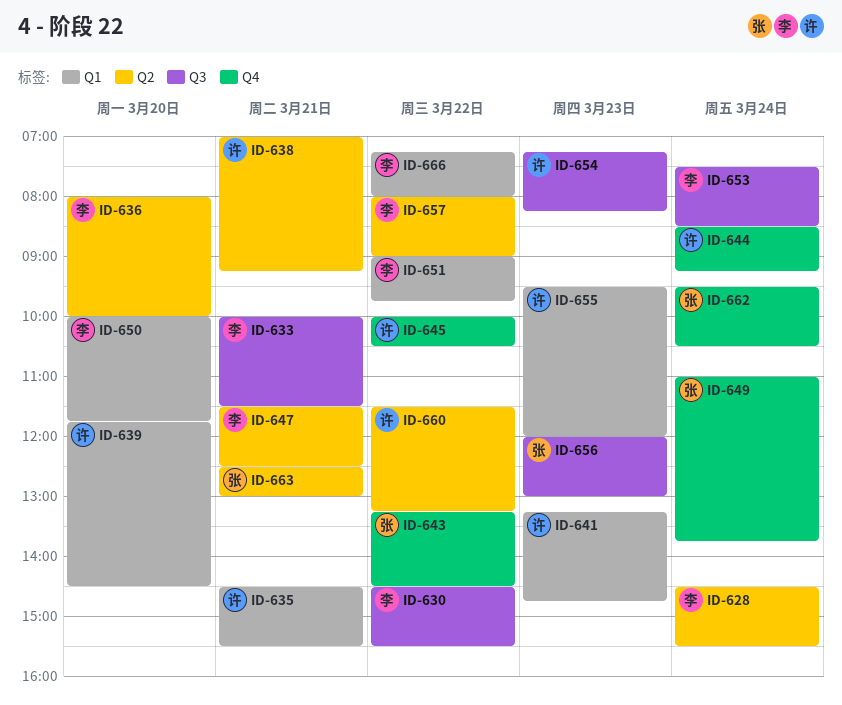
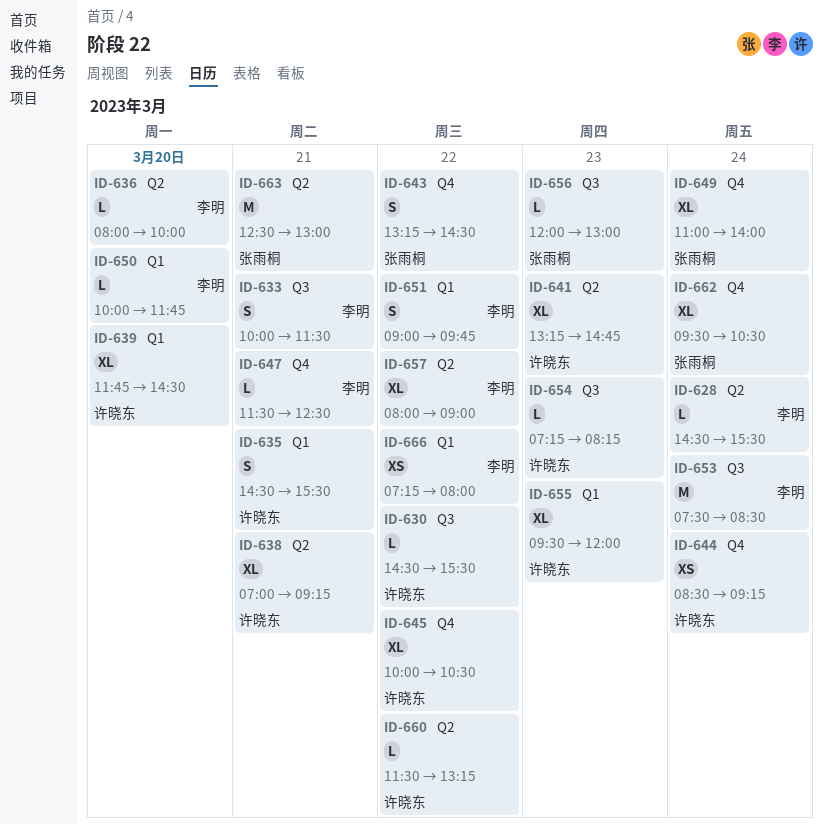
ID-630, owner: 李明 -> 许晓东
ID-641, label: Q1 -> Q2
ID-647, label: Q2 -> Q4
ID-649, ends: 13:45 -> 14:00

